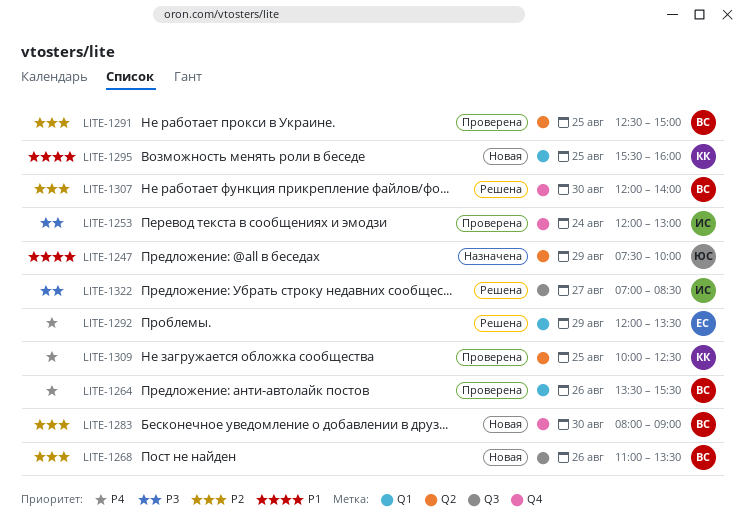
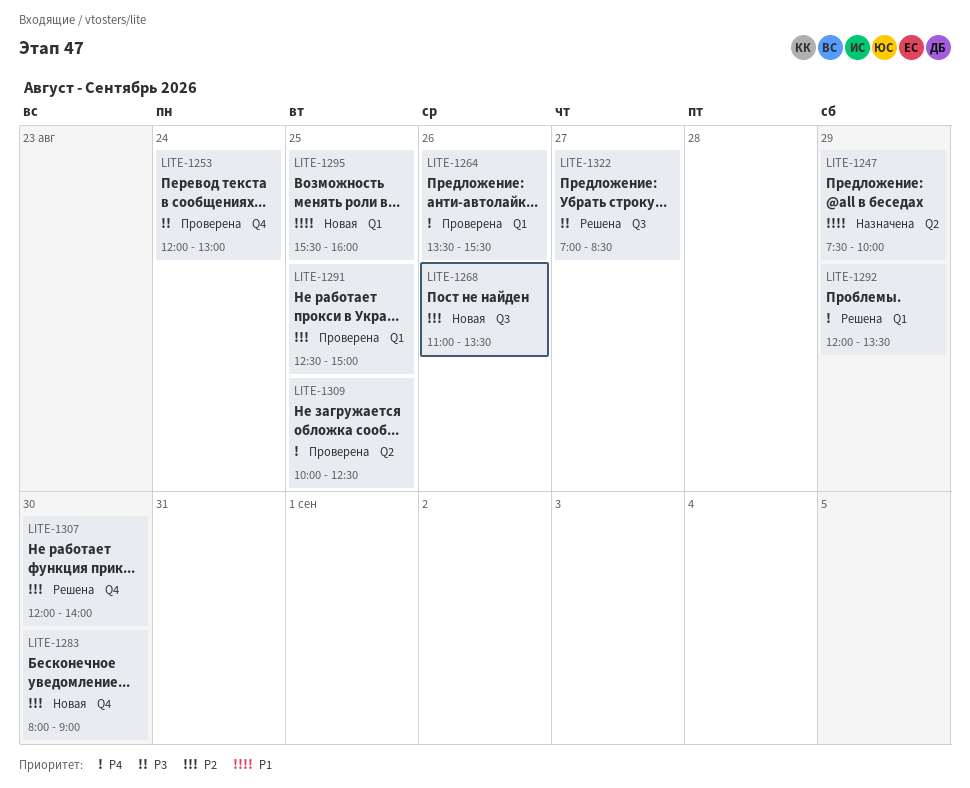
LITE-1291, label: Q2 -> Q1

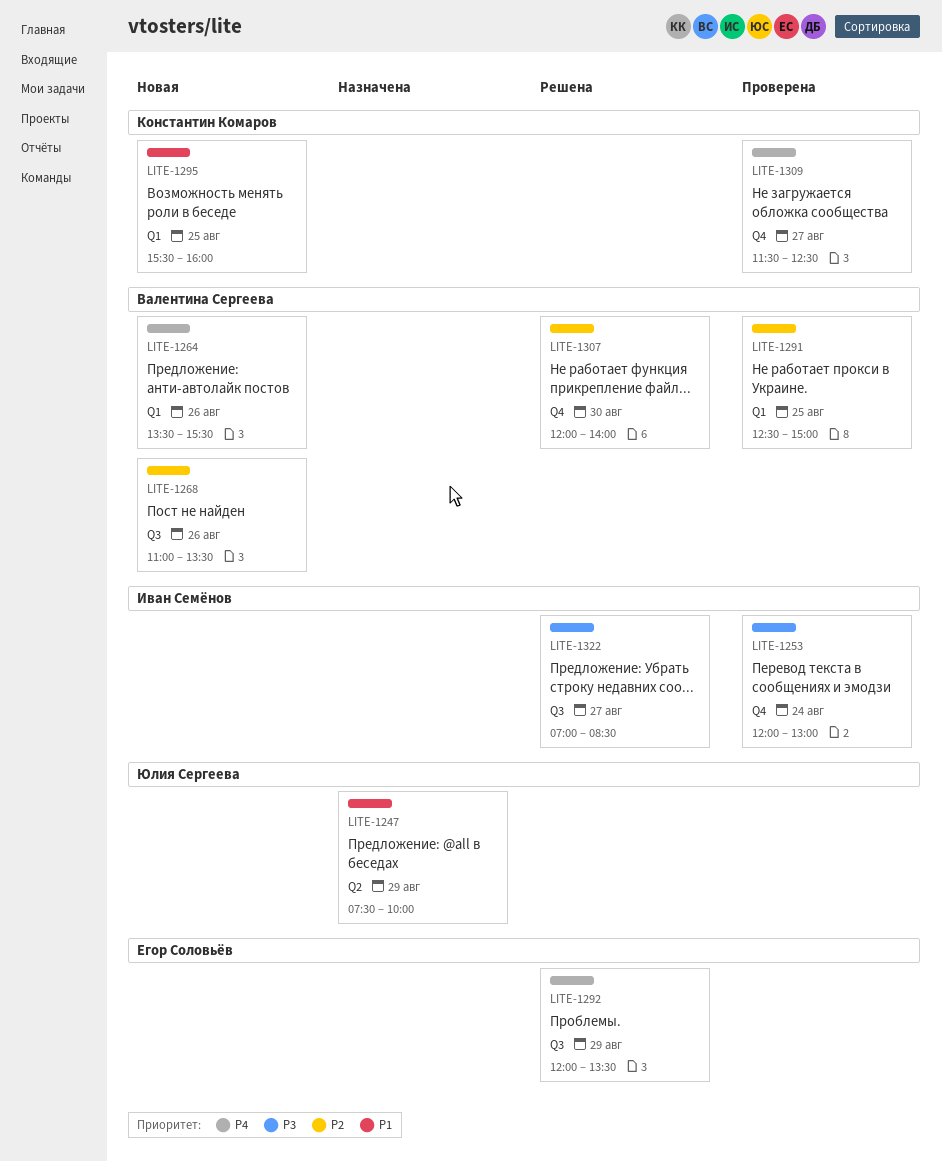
LITE-1264, status: Проверена -> Новая
LITE-1283: present -> none
LITE-1292, label: Q1 -> Q3
LITE-1309, label: Q2 -> Q4
LITE-1309, day: Aug 25 -> Aug 27
LITE-1309, begins: 10:00 -> 11:30

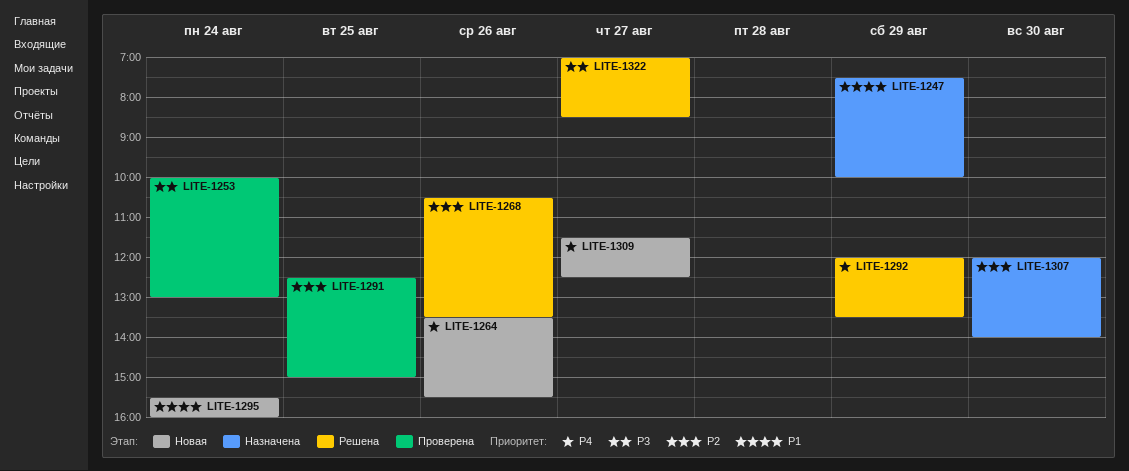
LITE-1253, begins: 12:00 -> 10:00
LITE-1268, status: Новая -> Решена
LITE-1268, begins: 11:00 -> 10:30
LITE-1295, day: Aug 25 -> Aug 24
LITE-1307, status: Решена -> Назначена
LITE-1309, status: Проверена -> Новая

